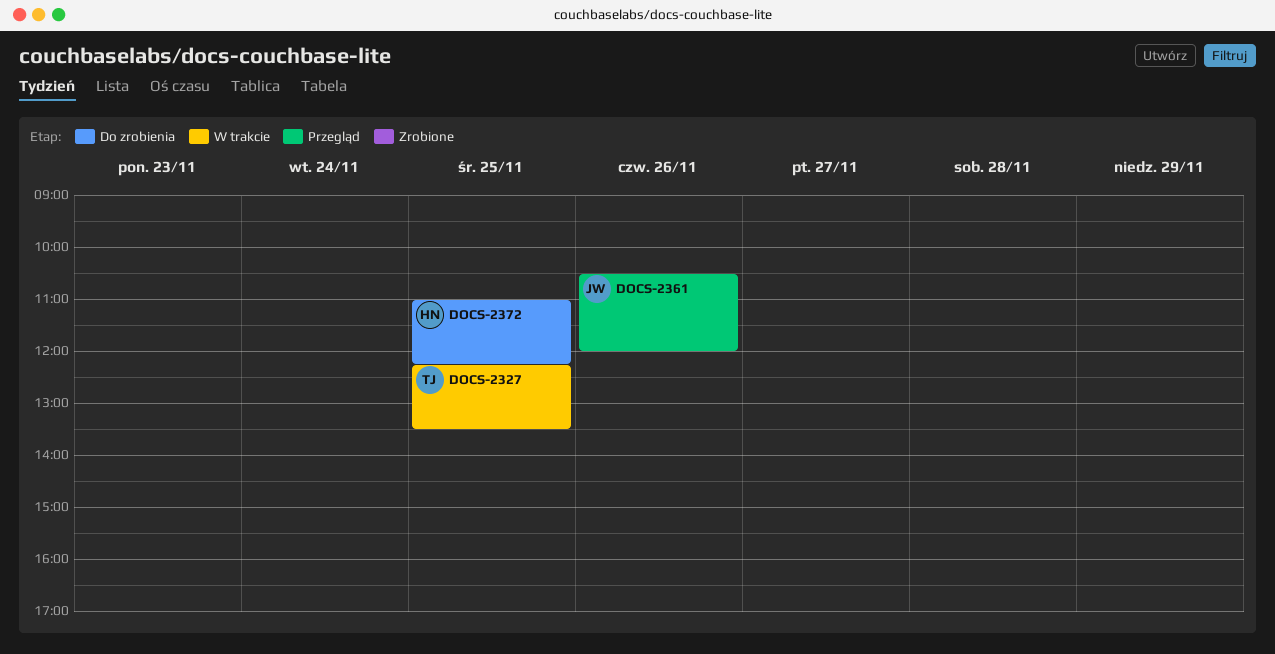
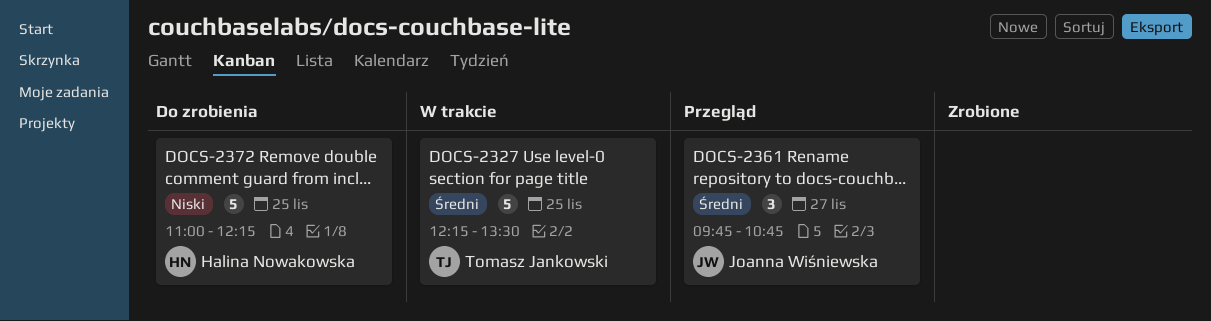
DOCS-2361, day: Nov 26 -> Nov 27
DOCS-2361, begins: 10:30 -> 09:45
DOCS-2361, ends: 12:00 -> 10:45

